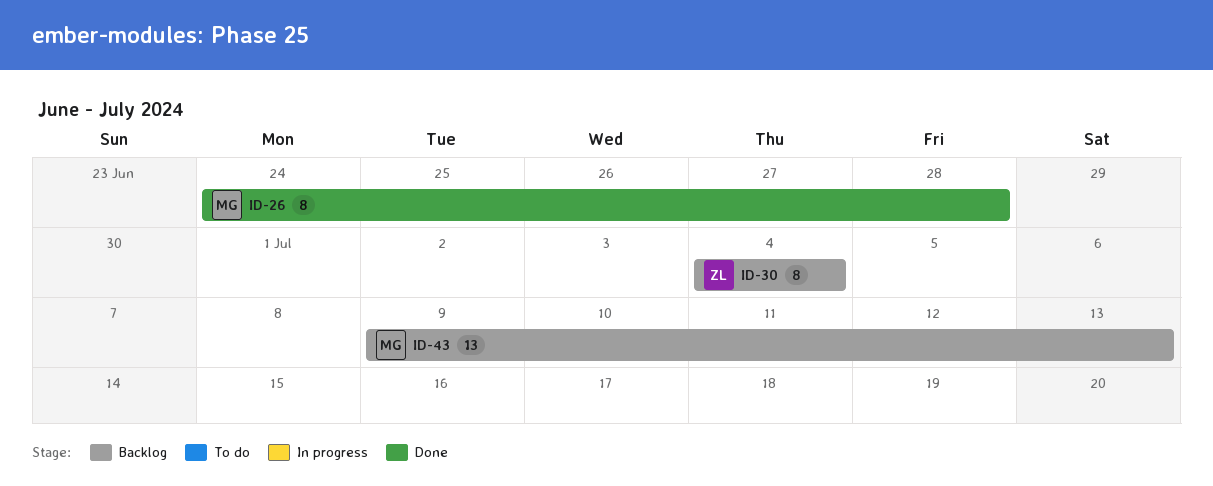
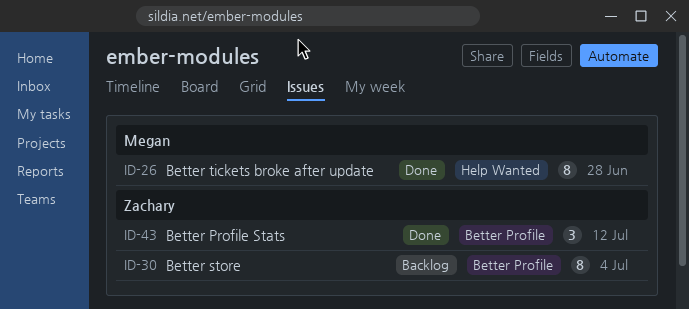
ID-43, status: Backlog -> Done
ID-43, owner: Megan -> Zachary
ID-43, estimate: 13 -> 3
ID-43, due: Jul 13 -> Jul 12

